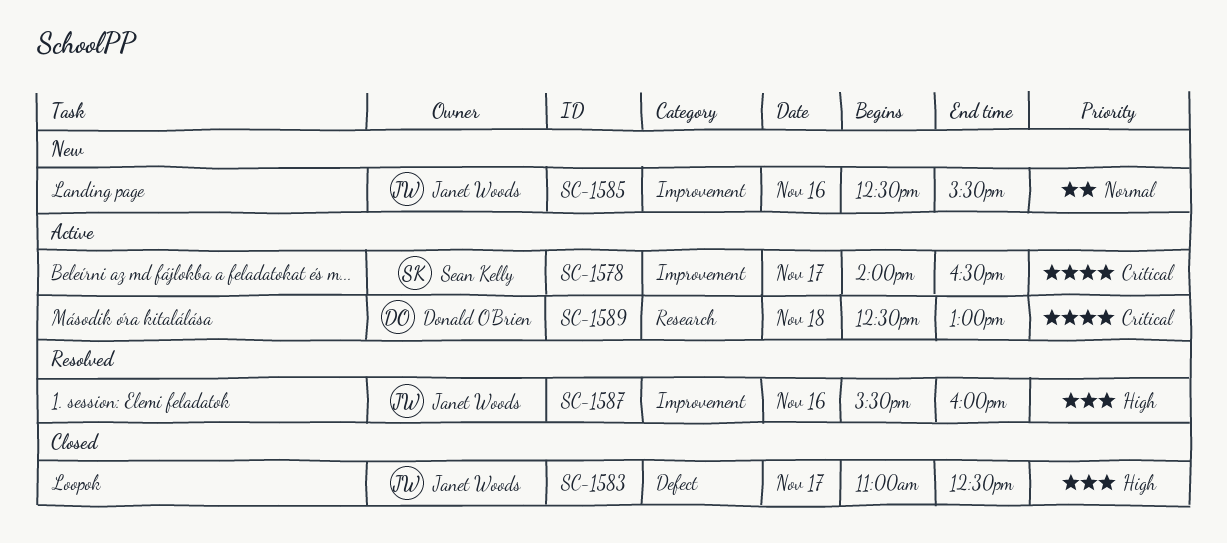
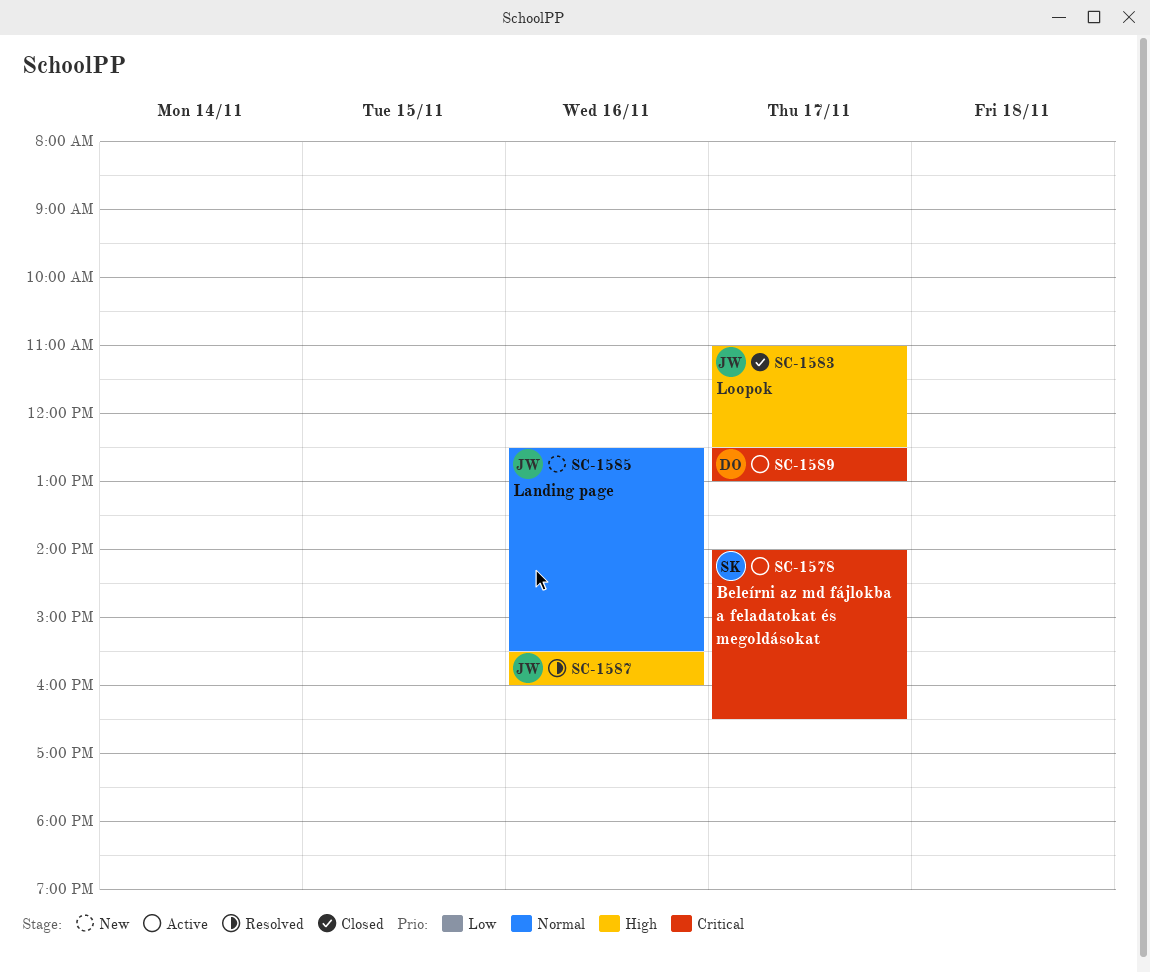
SC-1589, day: Nov 18 -> Nov 17

